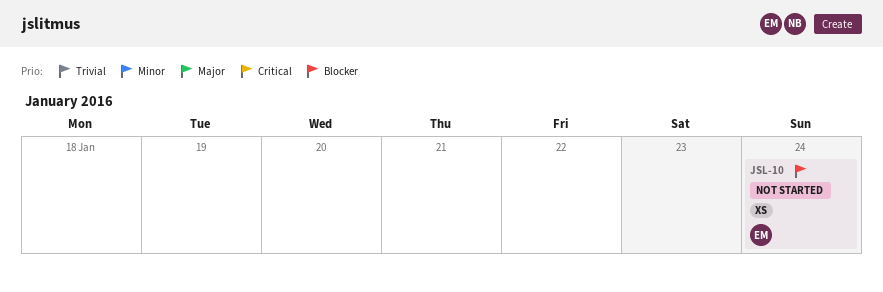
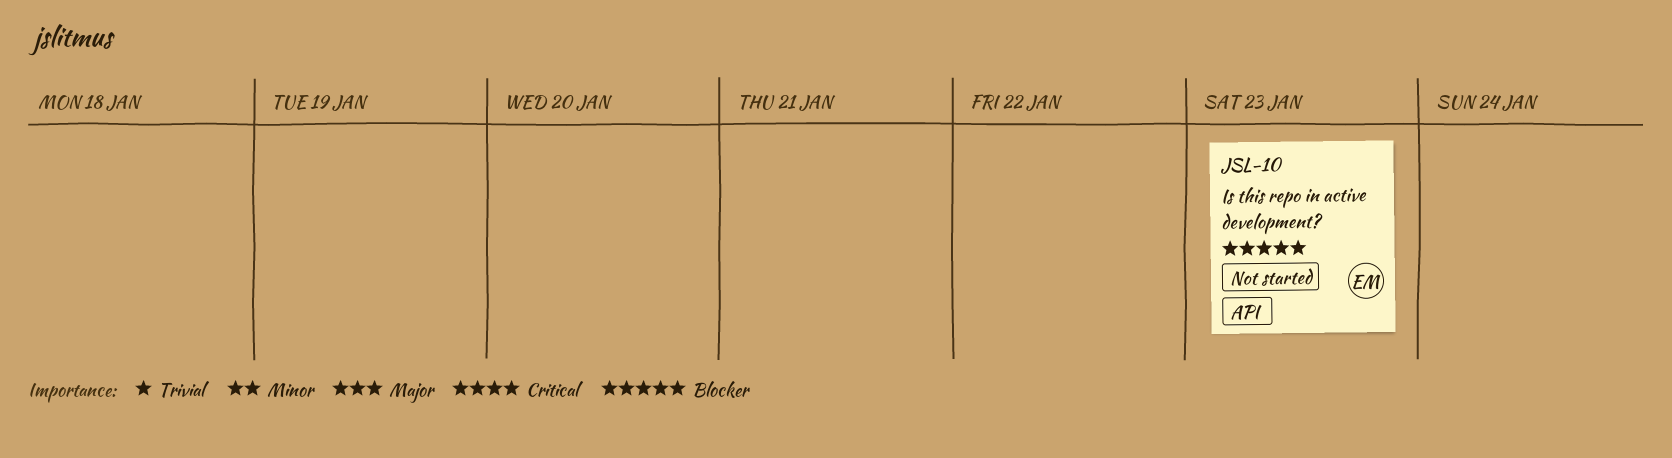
JSL-10, due: Jan 24 -> Jan 23

